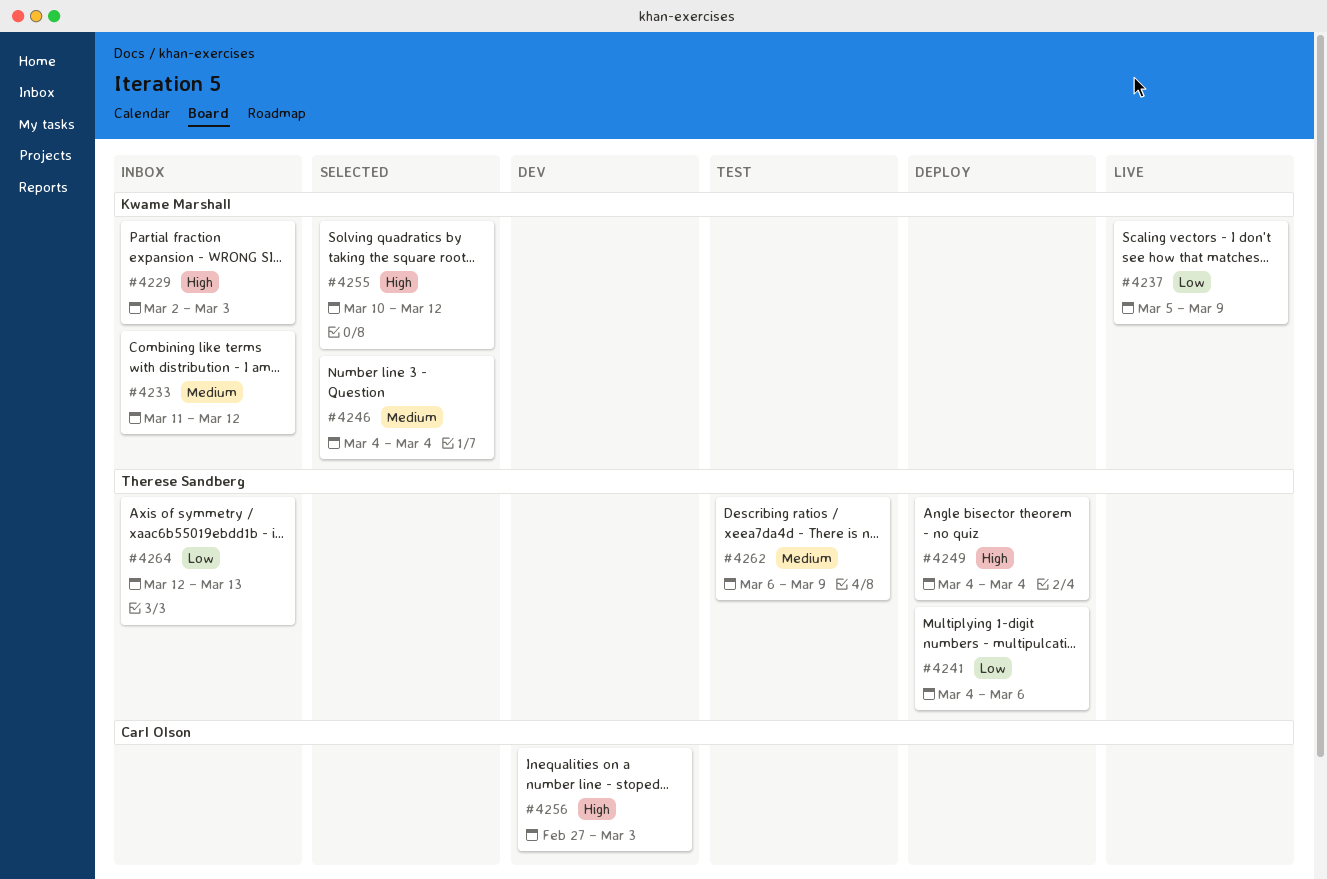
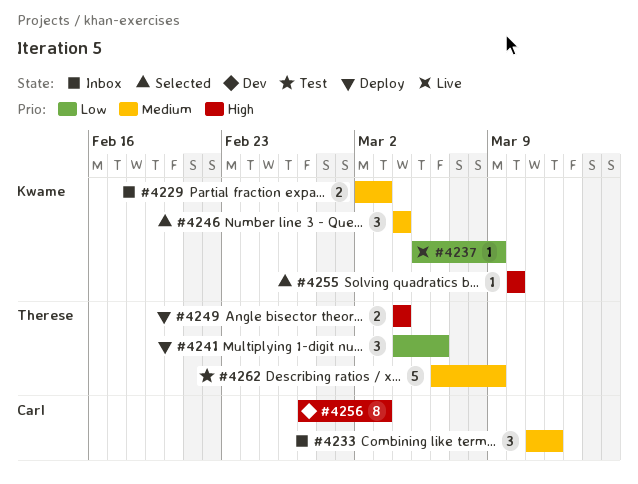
#4229, priority: High -> Medium
#4233, owner: Kwame Marshall -> Carl Olson
#4255, due: Mar 12 -> Mar 10
#4264: present -> none

